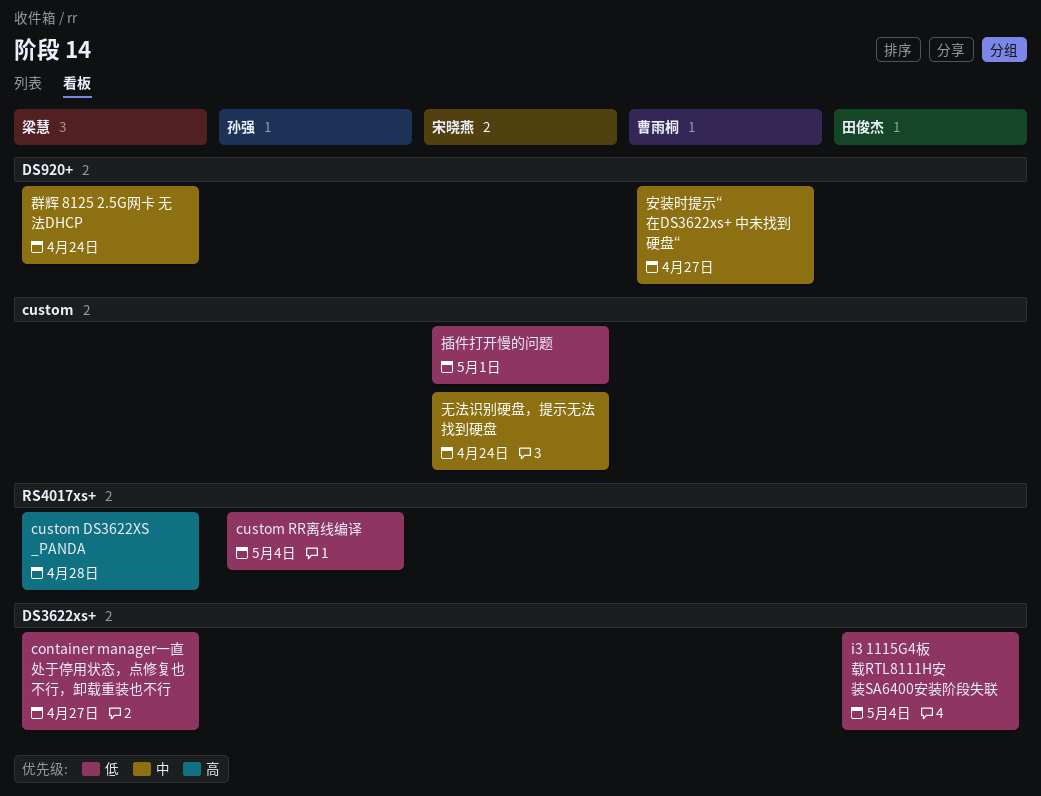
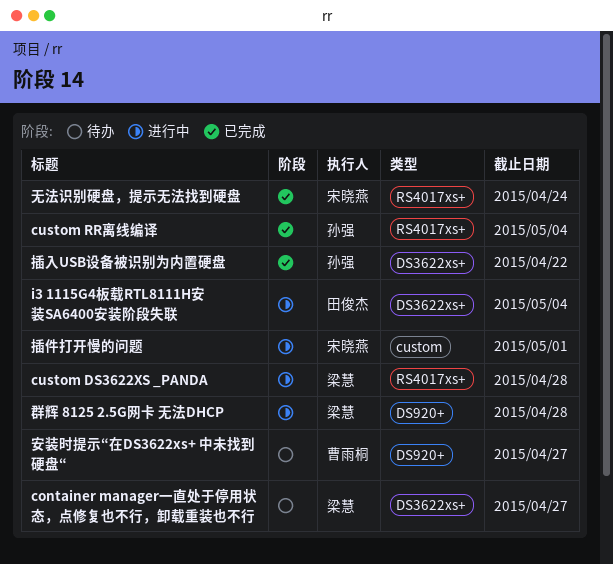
插入USB设备被识别为内置硬盘: none -> present
无法识别硬盘，提示无法找到硬盘, label: custom -> RS4017xs+
群辉 8125 2.5G网卡 无法DHCP, due: Apr 24 -> Apr 28

